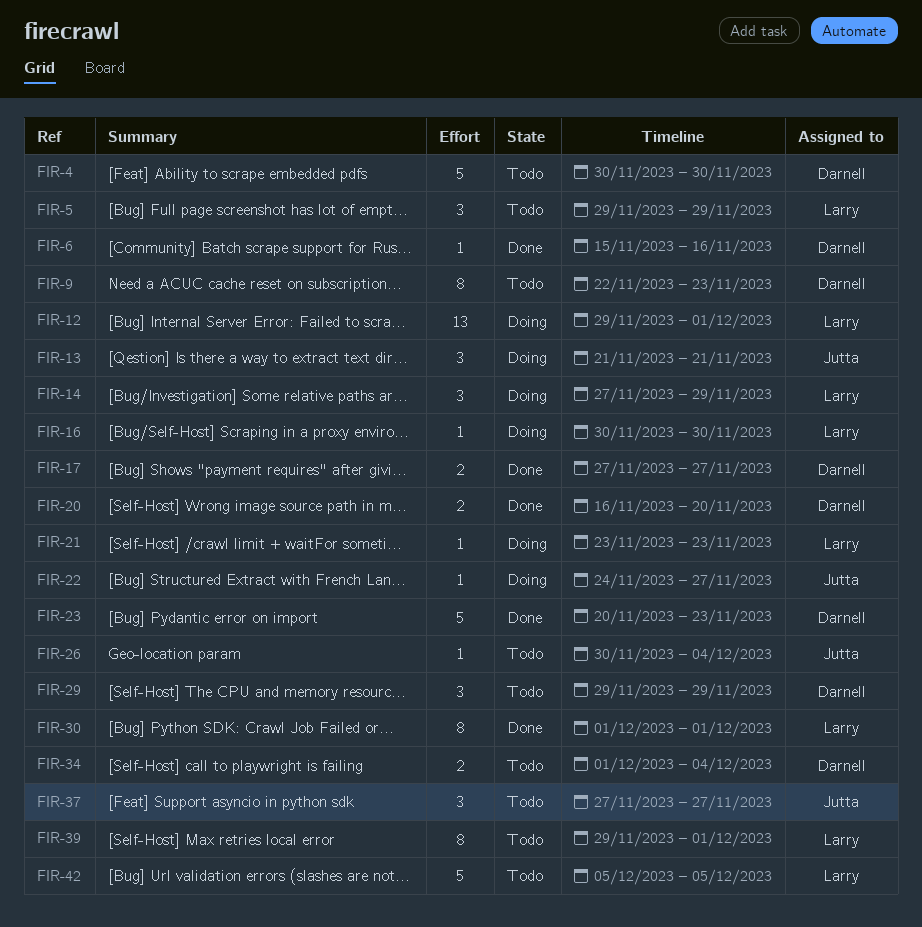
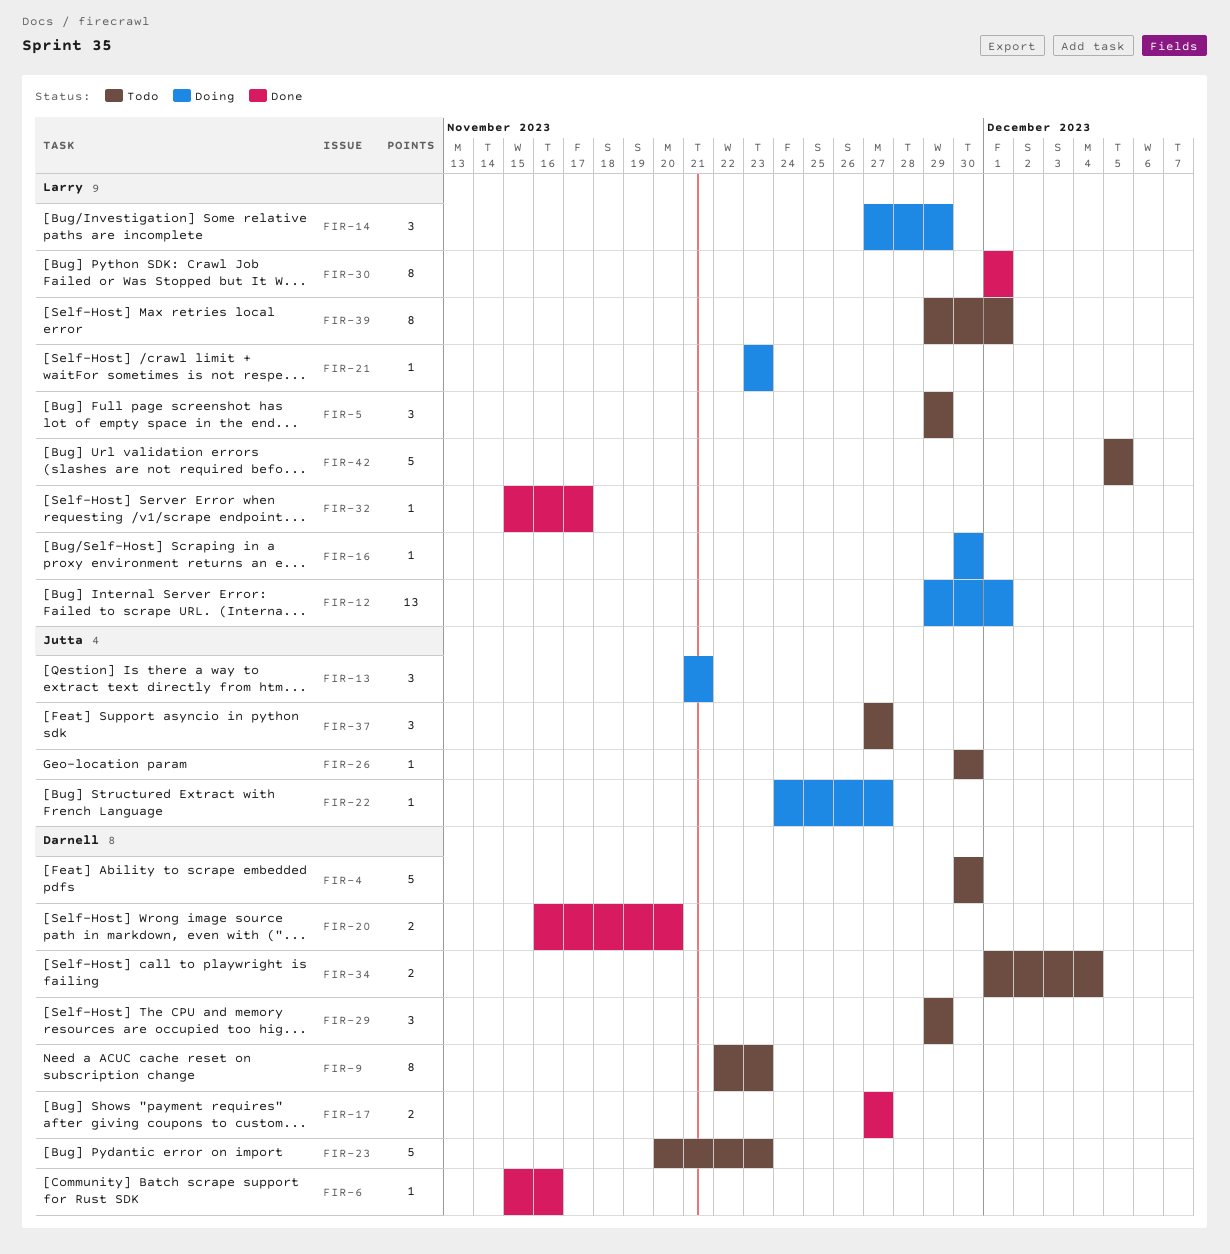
FIR-23, status: Done -> Todo
FIR-26, due: Dec 4 -> Nov 30
FIR-32: none -> present

